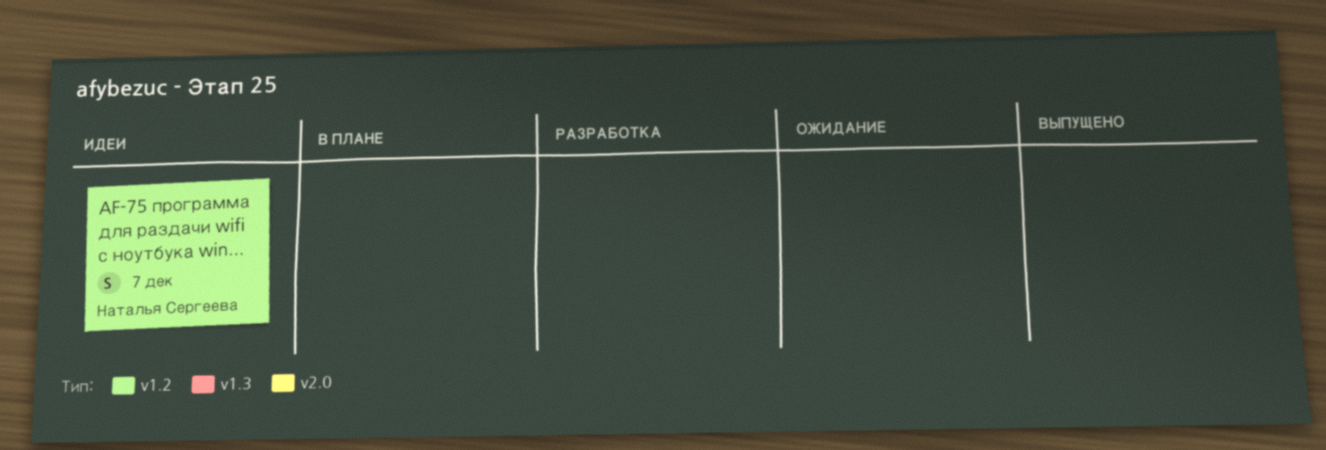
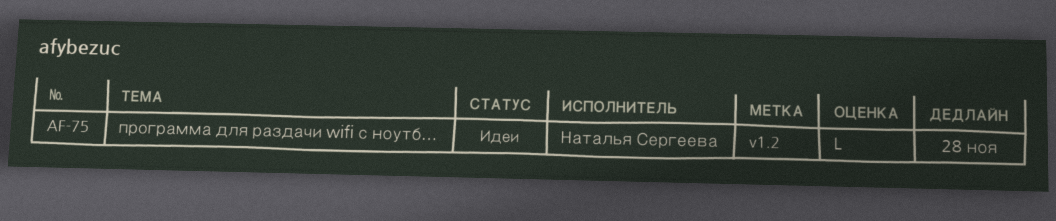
AF-75, estimate: S -> L
AF-75, due: Dec 7 -> Nov 28

